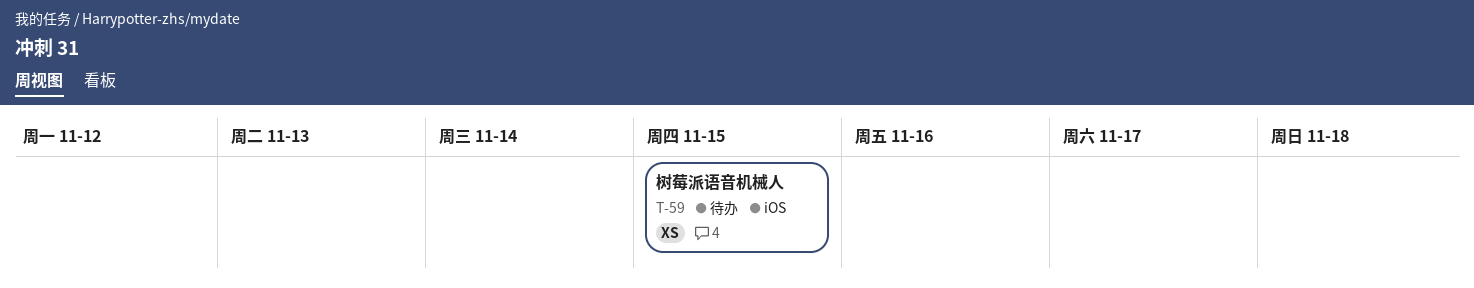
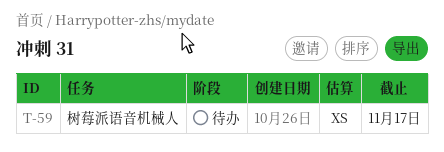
T-59, due: Nov 15 -> Nov 17

